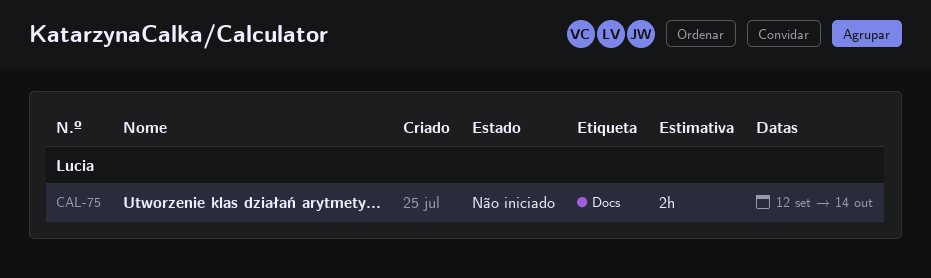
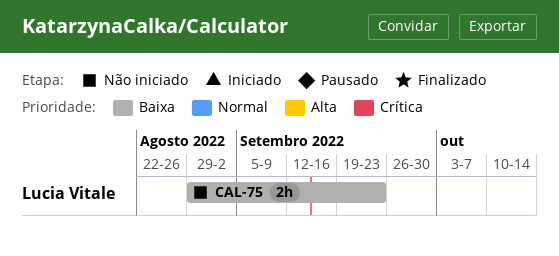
CAL-75, start: Sep 12 -> Aug 29
CAL-75, due: Oct 14 -> Sep 23

